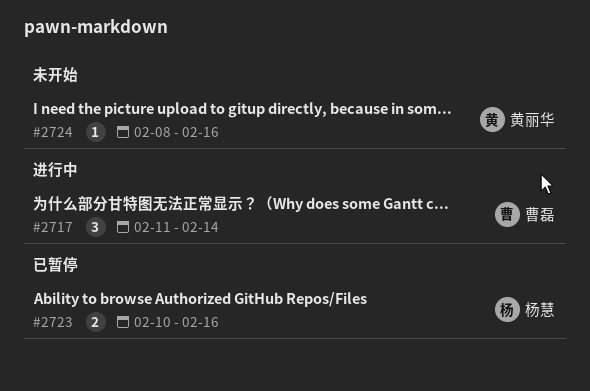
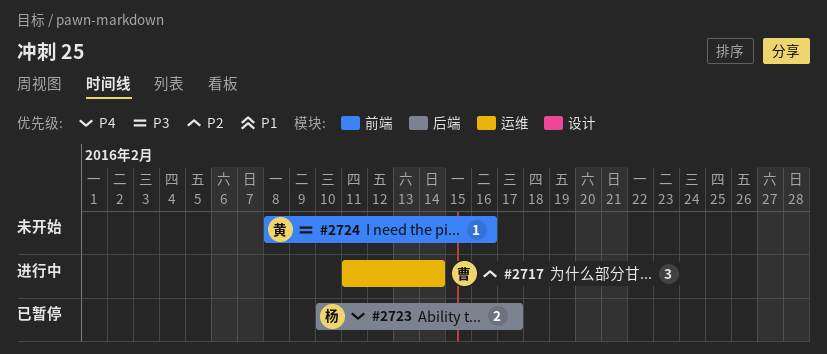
#2723, due: Feb 16 -> Feb 17

